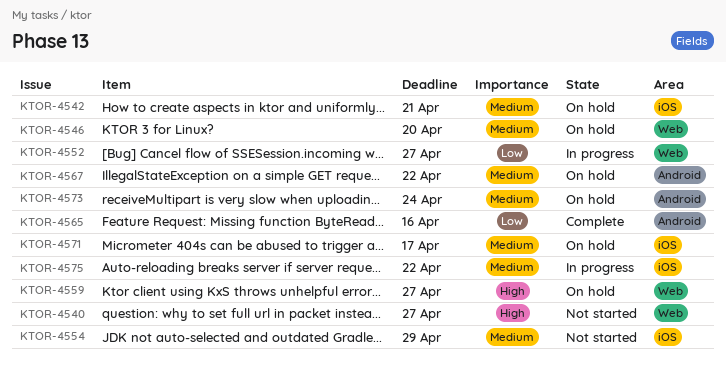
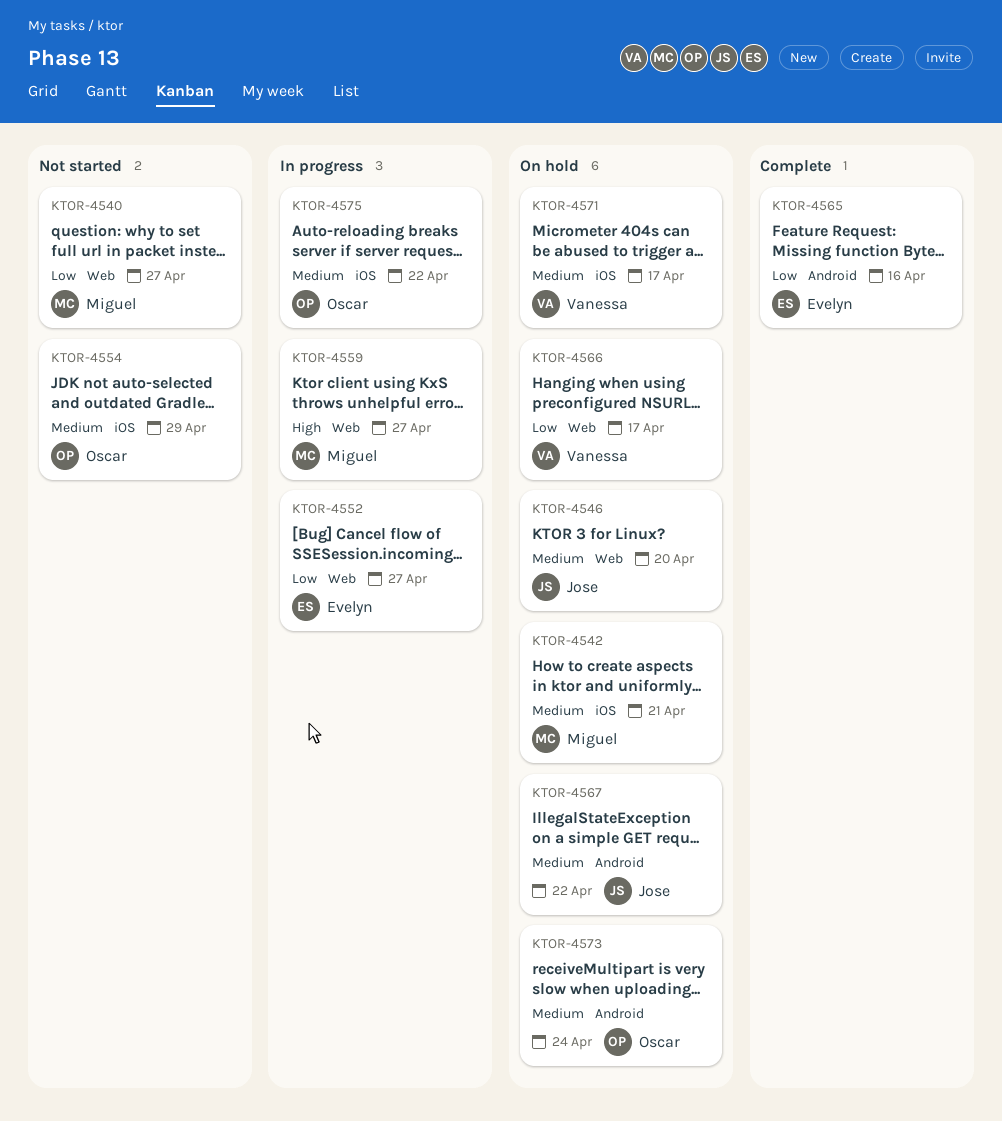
KTOR-4540, priority: High -> Low
KTOR-4559, status: On hold -> In progress
KTOR-4566: none -> present

